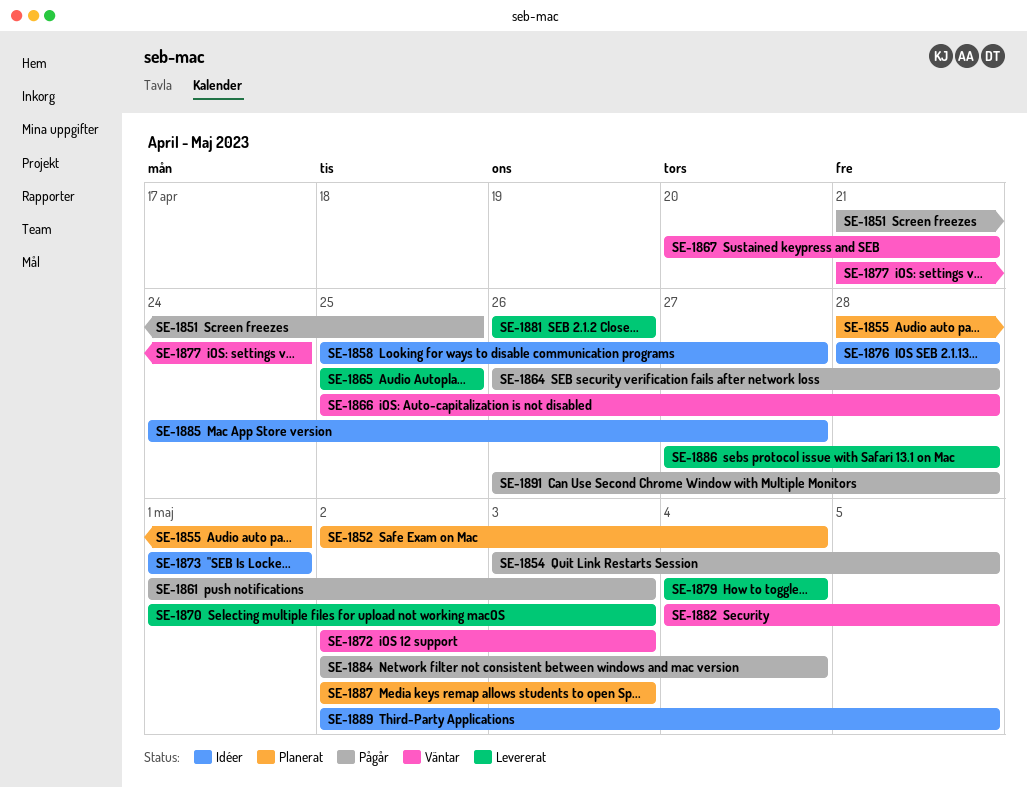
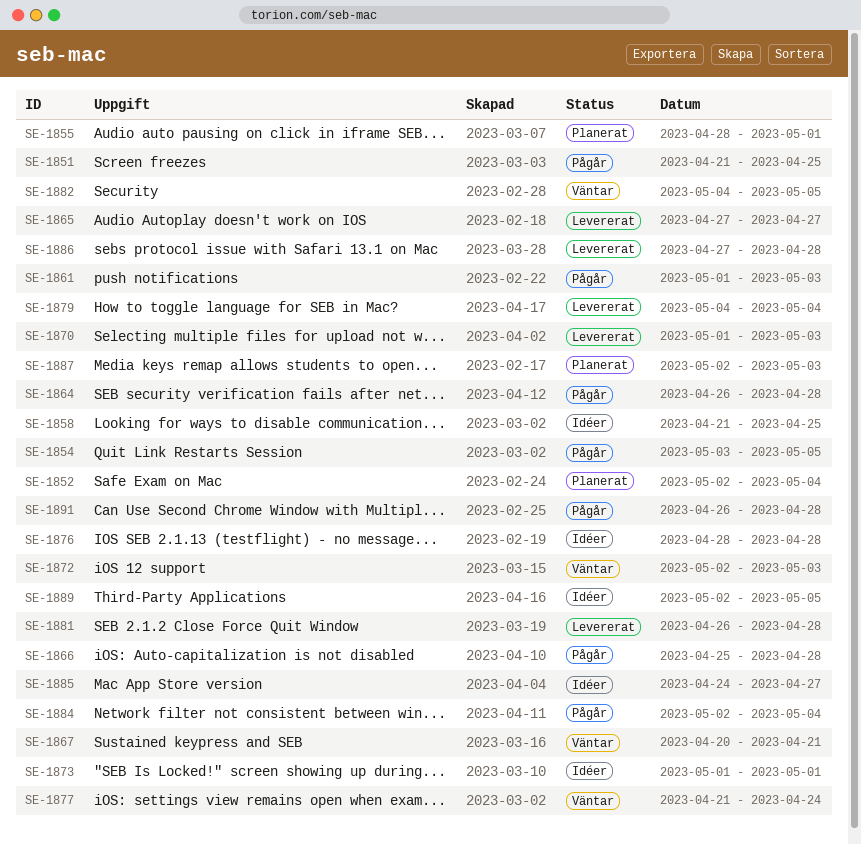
SE-1858, start: Apr 25 -> Apr 21
SE-1858, due: Apr 27 -> Apr 25
SE-1865, start: Apr 25 -> Apr 27
SE-1865, due: Apr 25 -> Apr 27
SE-1866, status: Väntar -> Pågår
SE-1881, due: Apr 26 -> Apr 28

